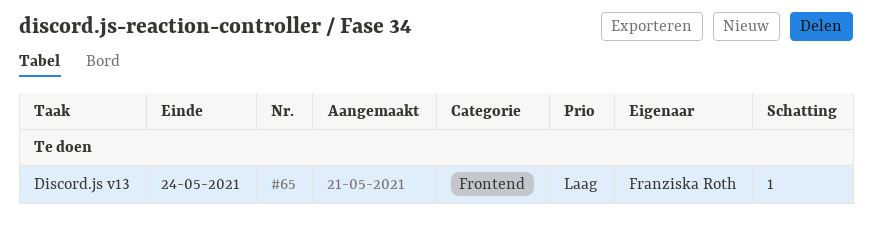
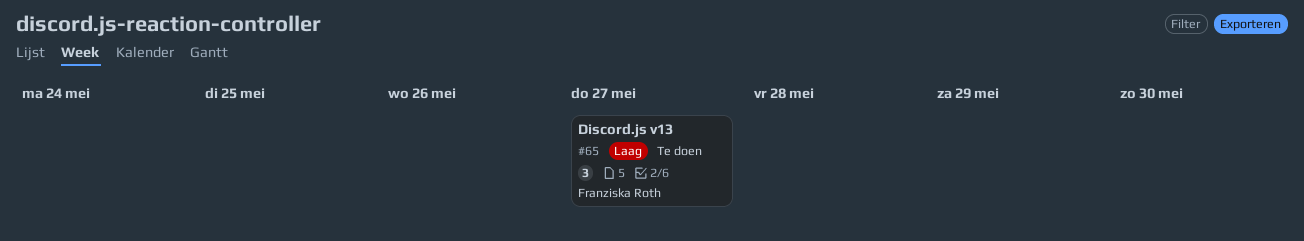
#65, estimate: 1 -> 3
#65, due: May 24 -> May 27

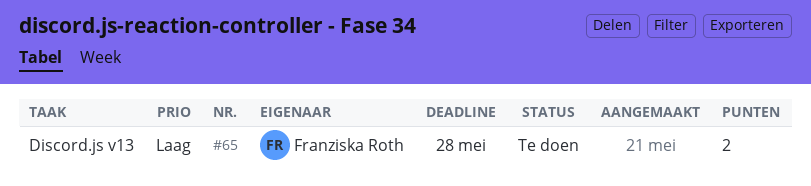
#65, estimate: 3 -> 2
#65, due: May 27 -> May 28

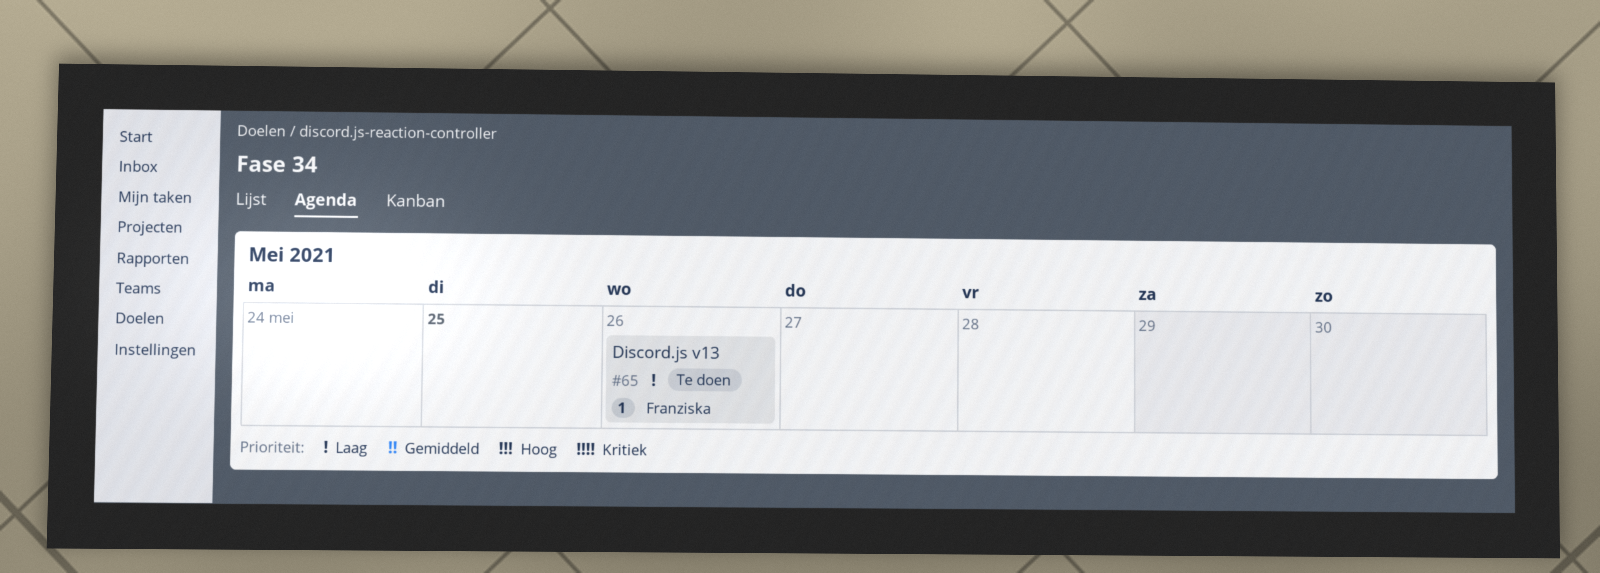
#65, estimate: 2 -> 1
#65, due: May 28 -> May 26

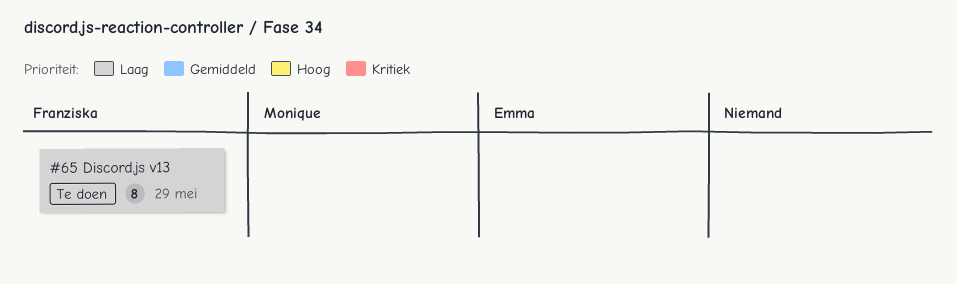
#65, estimate: 1 -> 8
#65, due: May 26 -> May 29

